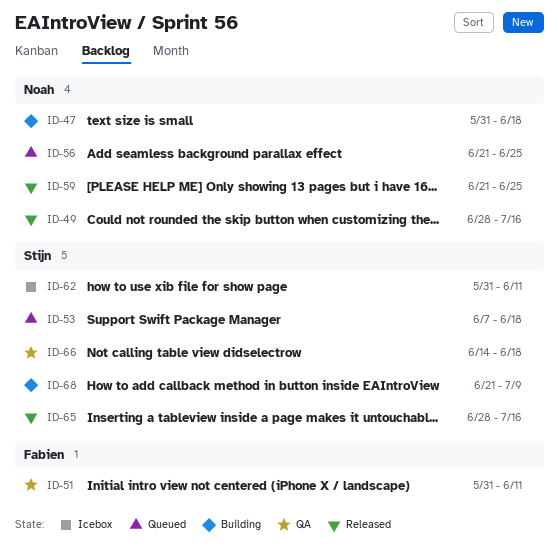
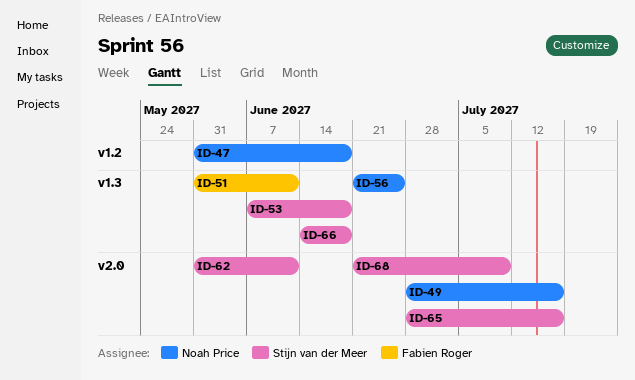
ID-59: present -> none

